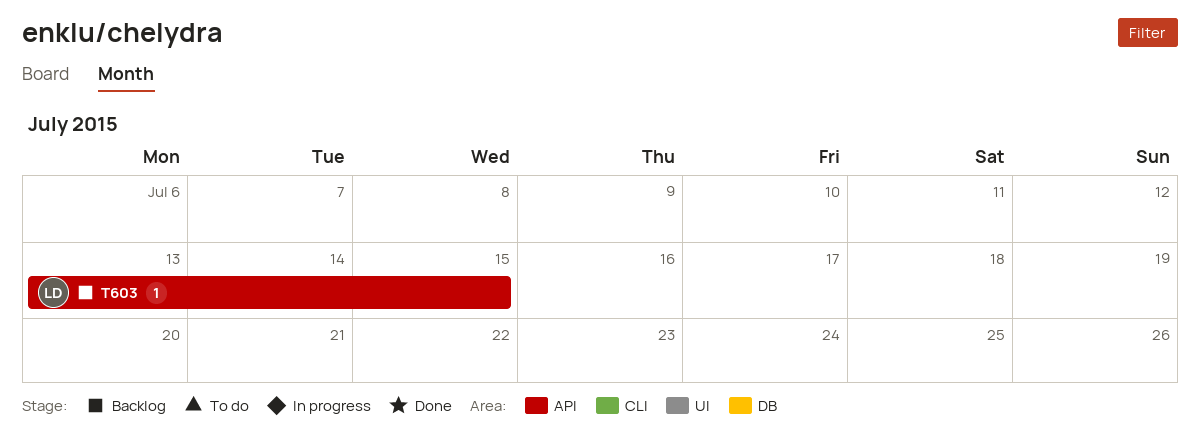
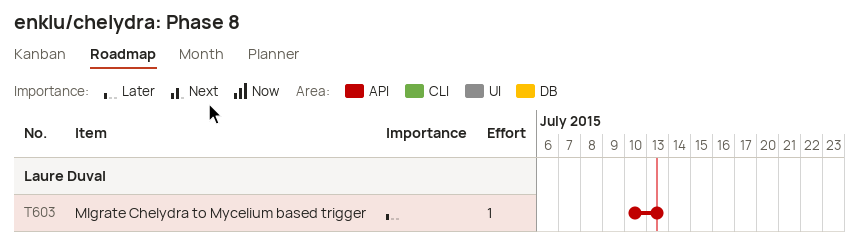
T603, start: Jul 13 -> Jul 10
T603, due: Jul 15 -> Jul 13

